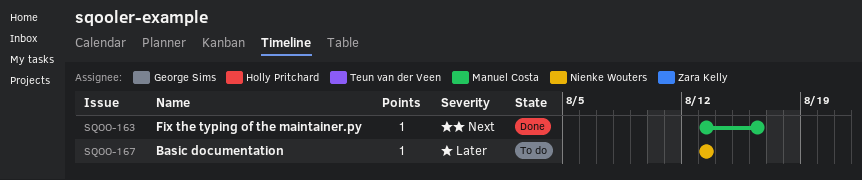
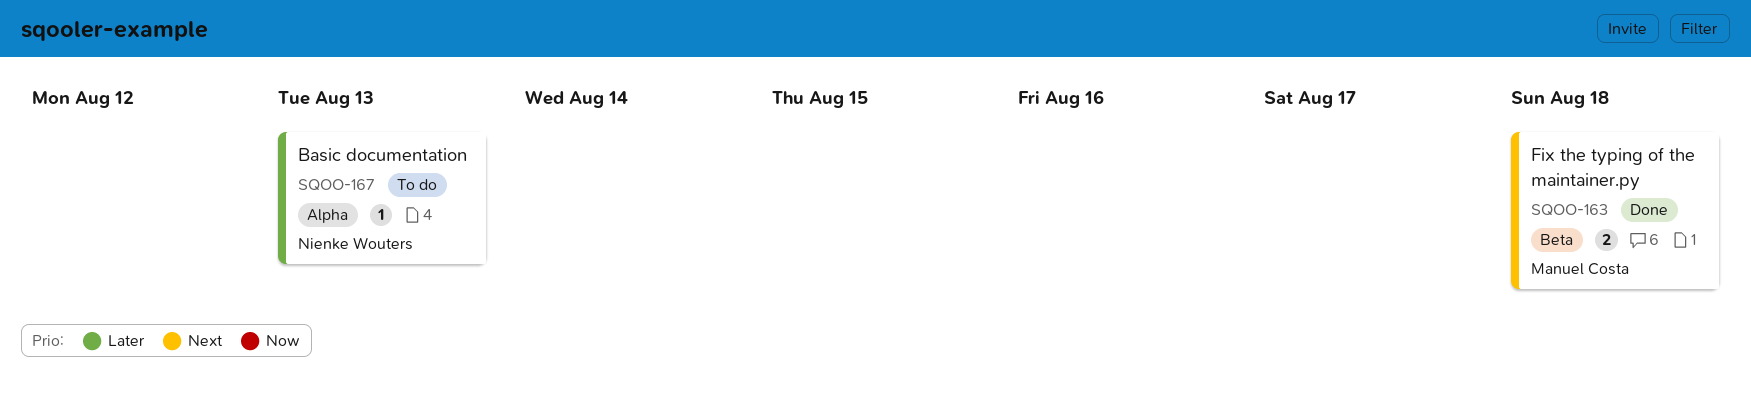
SQOO-163, estimate: 1 -> 2
SQOO-163, due: Aug 16 -> Aug 18

